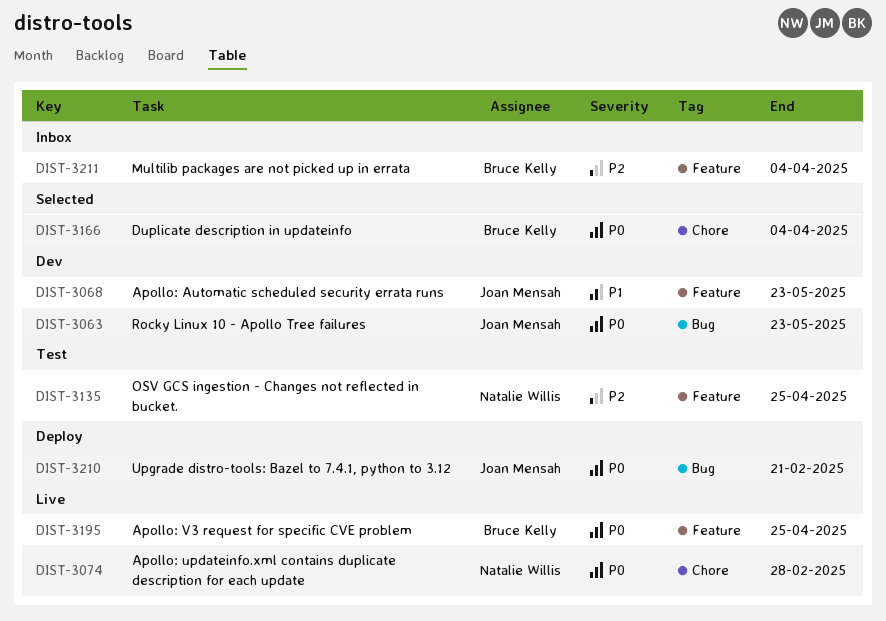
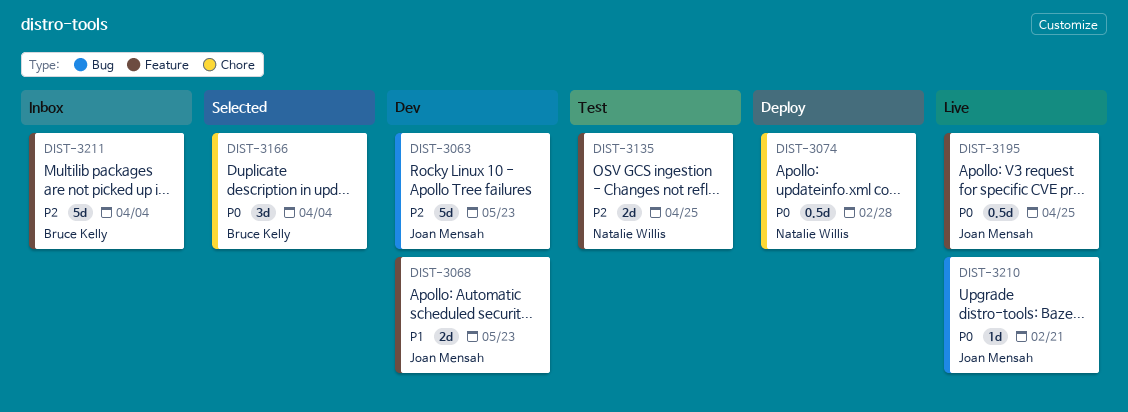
DIST-3063, priority: P0 -> P2
DIST-3074, status: Live -> Deploy
DIST-3195, owner: Bruce Kelly -> Joan Mensah
DIST-3210, status: Deploy -> Live

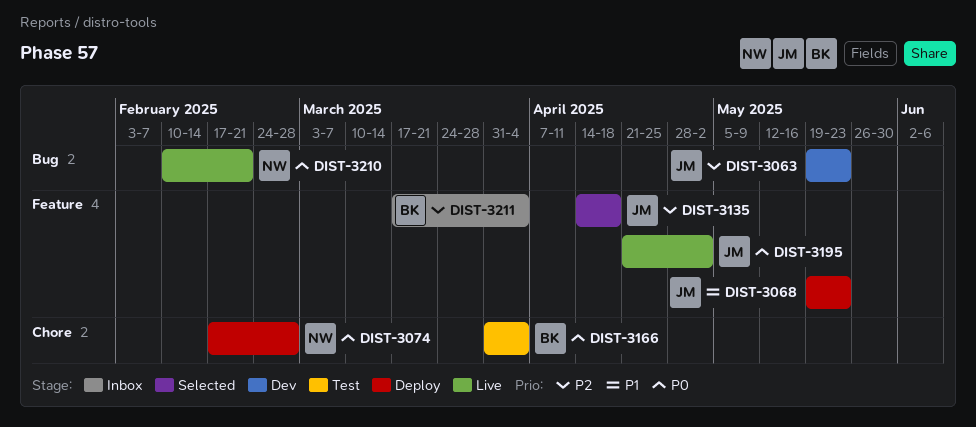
DIST-3068, status: Dev -> Deploy
DIST-3135, status: Test -> Selected
DIST-3135, owner: Natalie Willis -> Joan Mensah
DIST-3135, due: Apr 25 -> Apr 18
DIST-3166, status: Selected -> Test
DIST-3195, due: Apr 25 -> May 2
DIST-3210, owner: Joan Mensah -> Natalie Willis

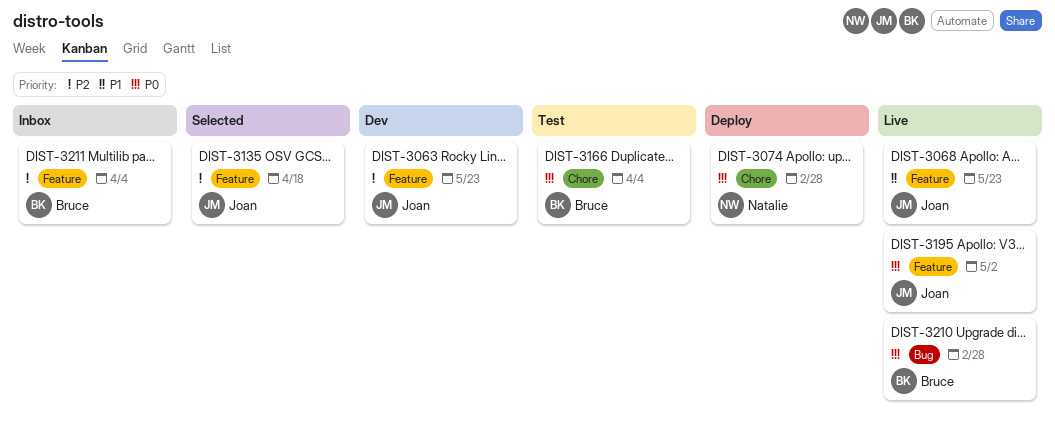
DIST-3063, label: Bug -> Feature
DIST-3068, status: Deploy -> Live
DIST-3210, owner: Natalie -> Bruce
DIST-3210, due: Feb 21 -> Feb 28

